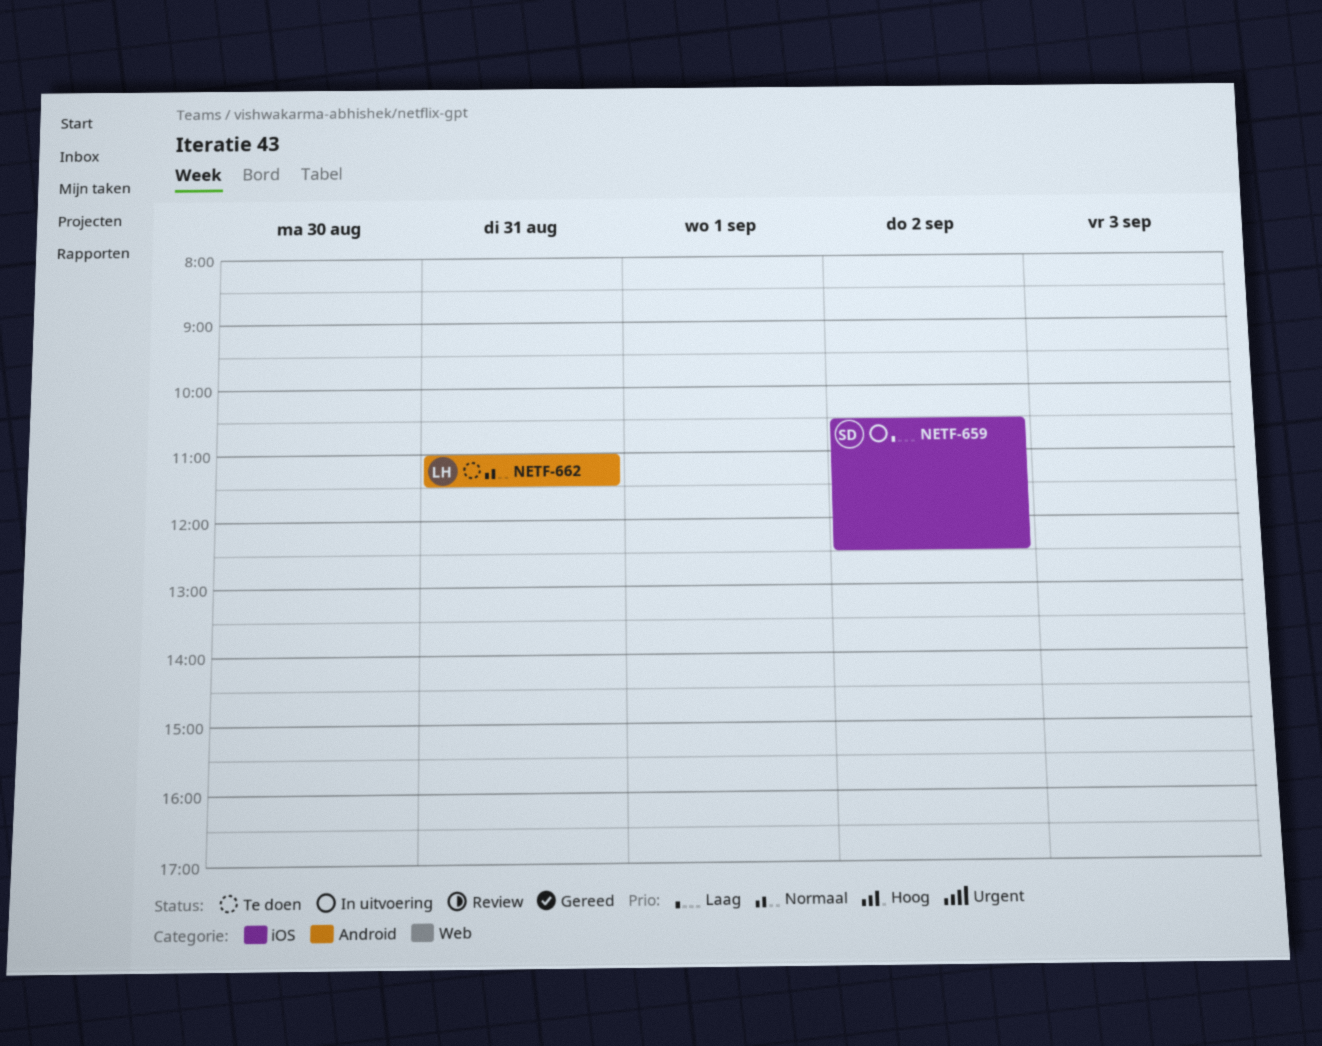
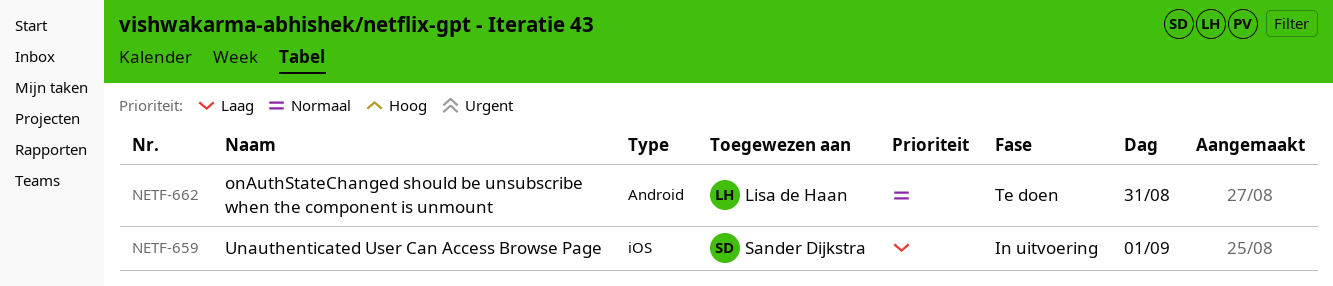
NETF-659, day: Sep 2 -> Sep 1

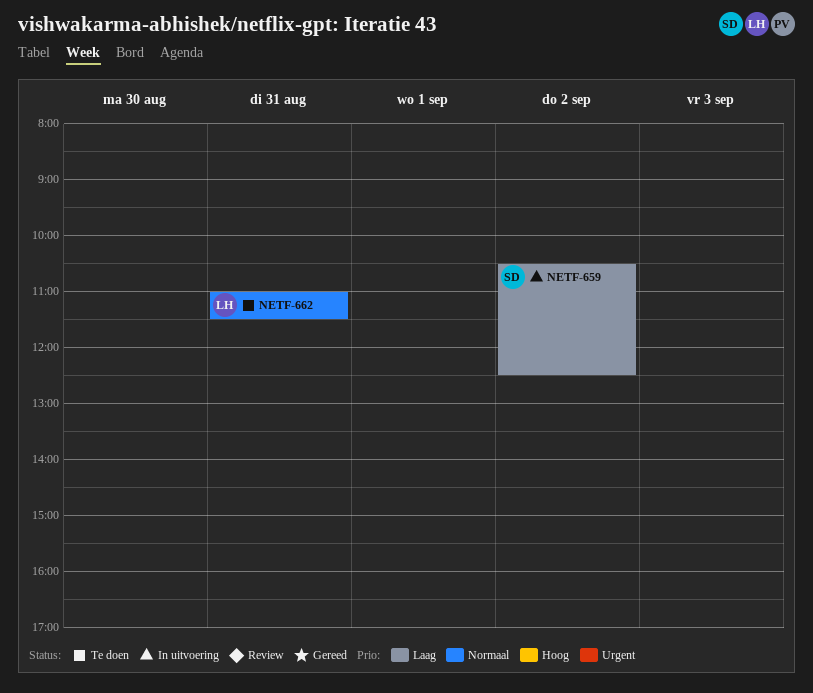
NETF-659, day: Sep 1 -> Sep 2

